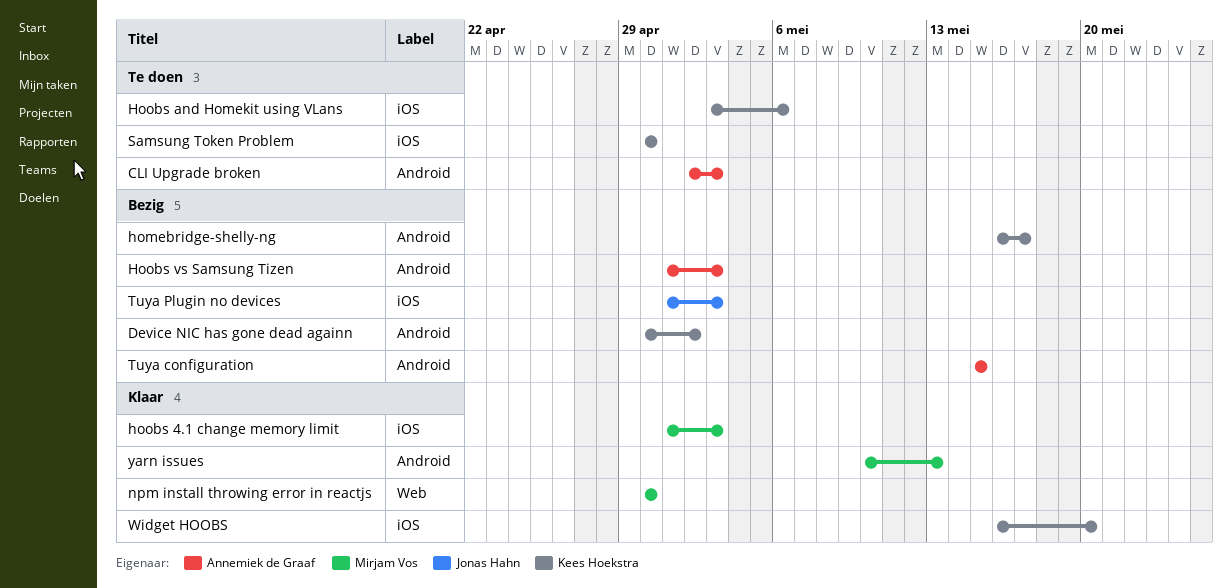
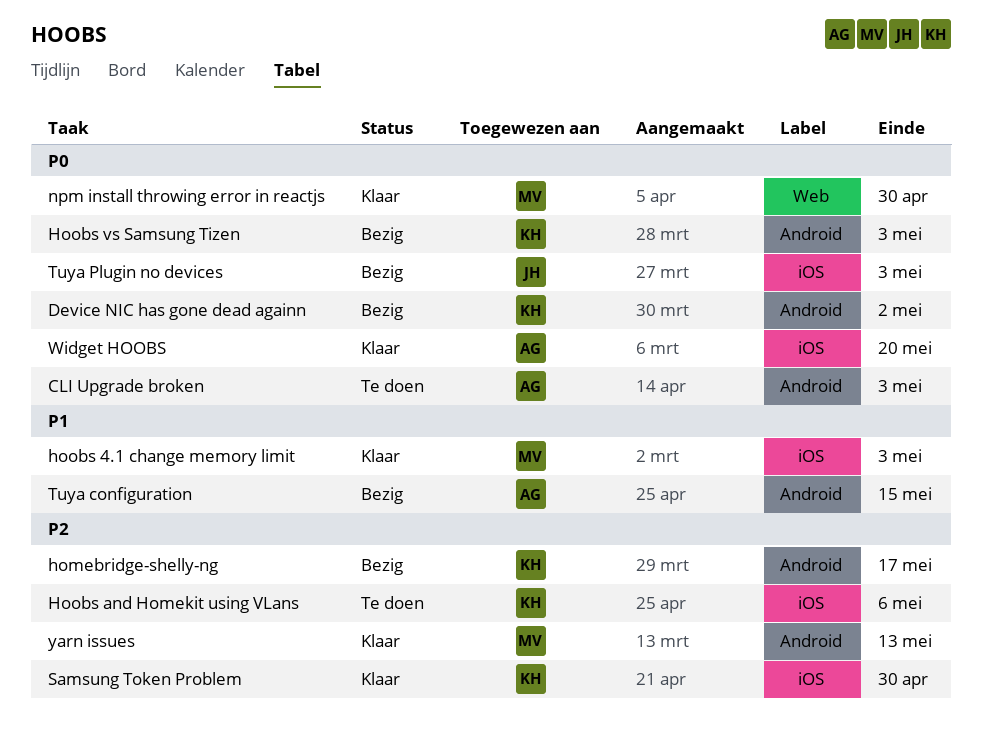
Hoobs vs Samsung Tizen, owner: Annemiek de Graaf -> Kees Hoekstra
Samsung Token Problem, status: Te doen -> Klaar
Widget HOOBS, owner: Kees Hoekstra -> Annemiek de Graaf

